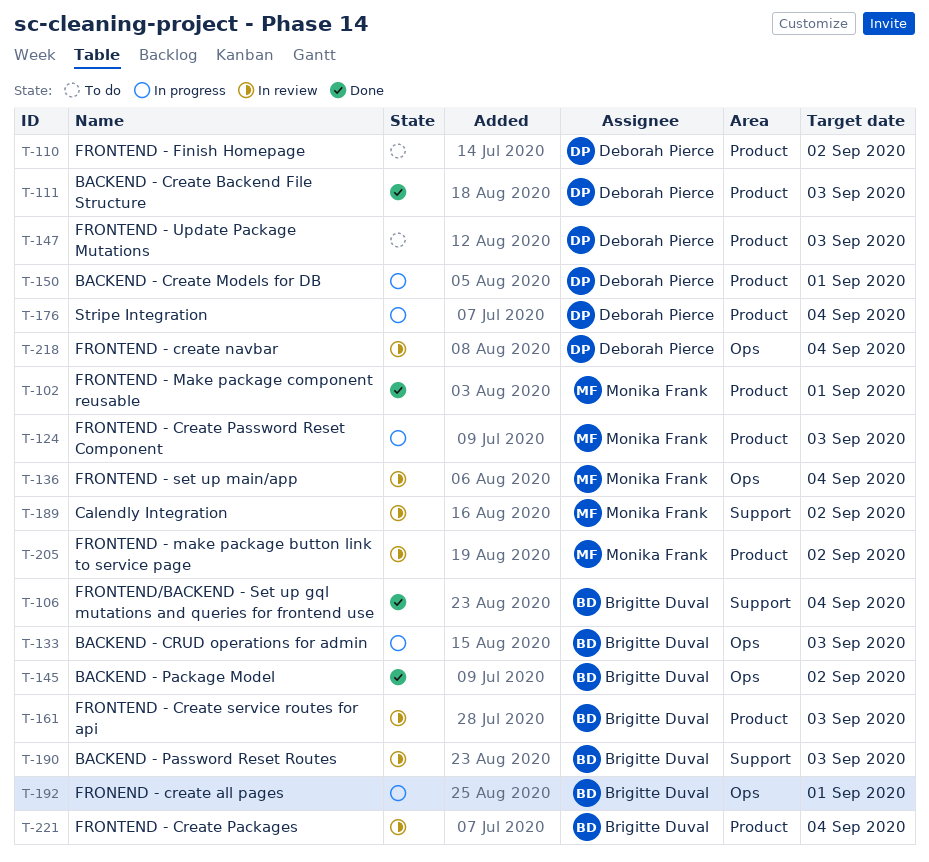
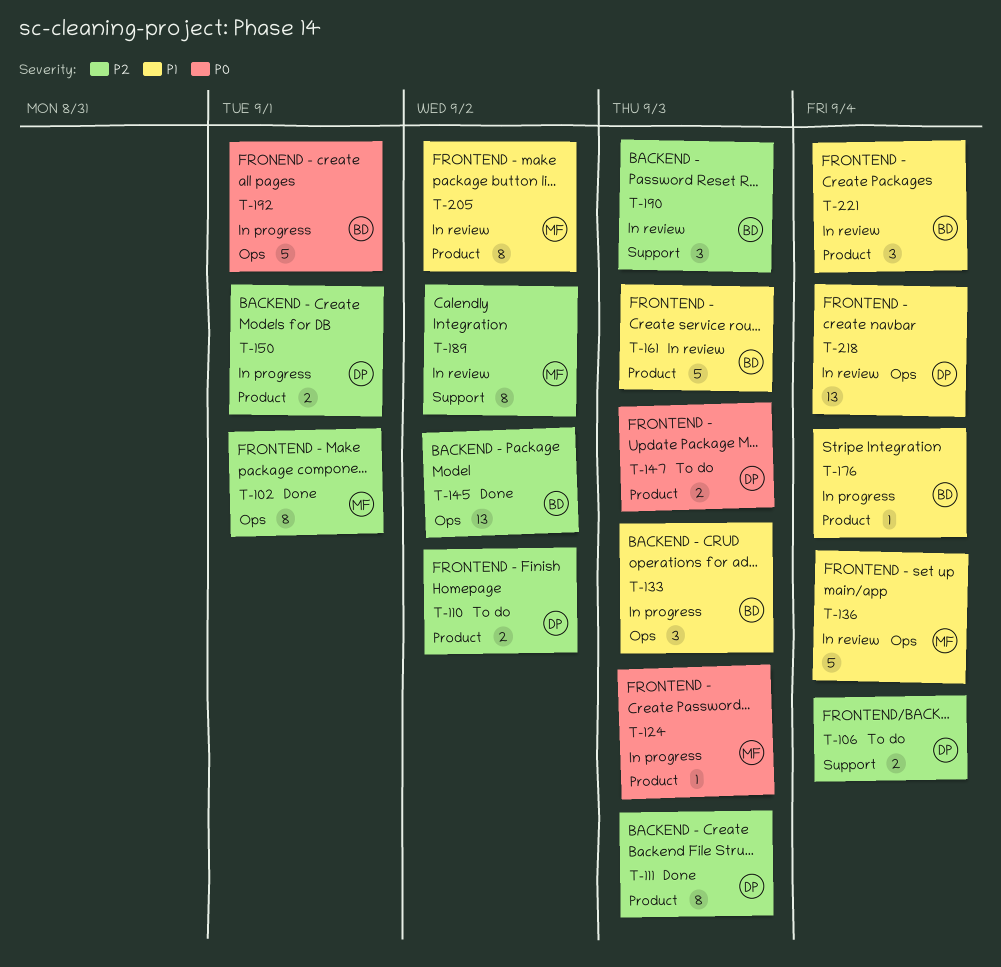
T-102, label: Product -> Ops
T-106, status: Done -> To do
T-106, owner: Brigitte Duval -> Deborah Pierce
T-176, owner: Deborah Pierce -> Brigitte Duval

